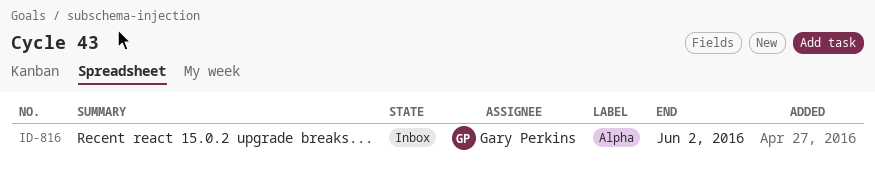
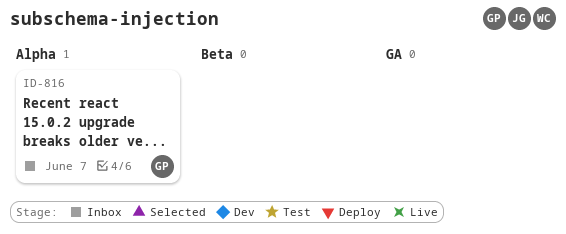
ID-816, due: Jun 2 -> Jun 7

